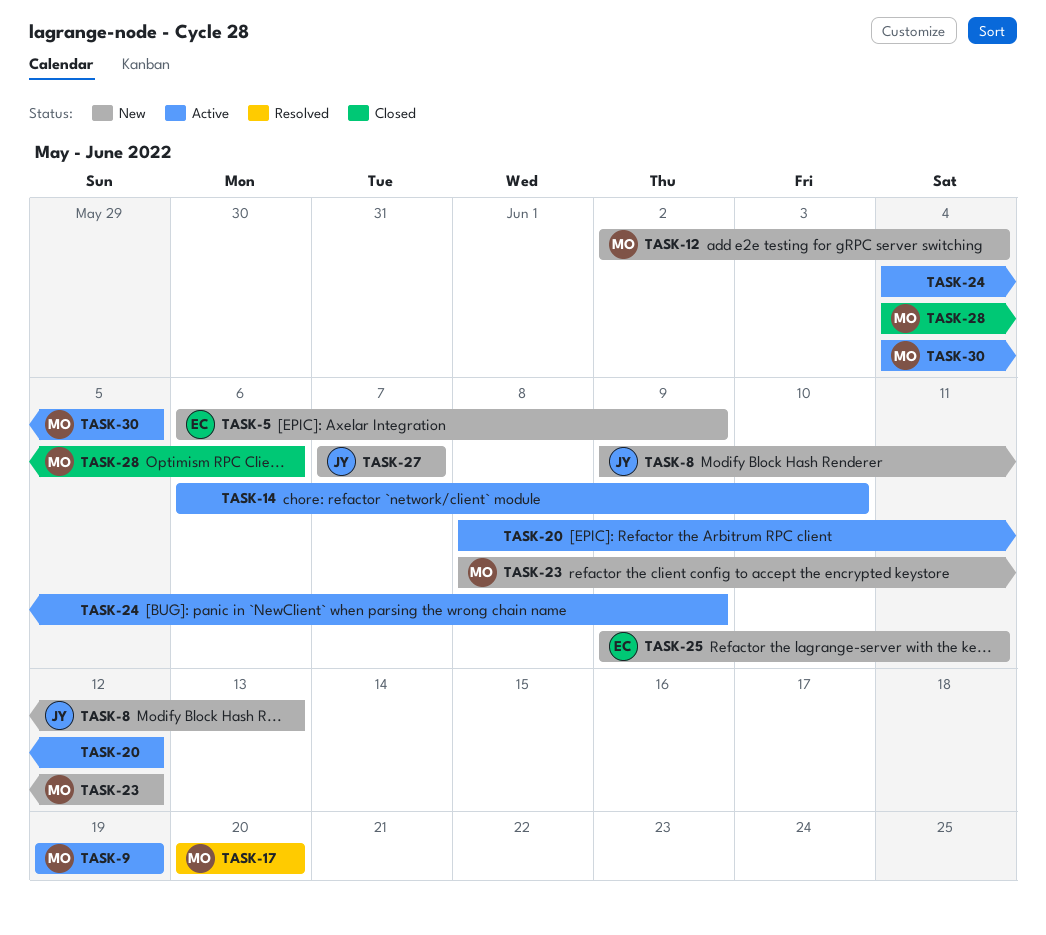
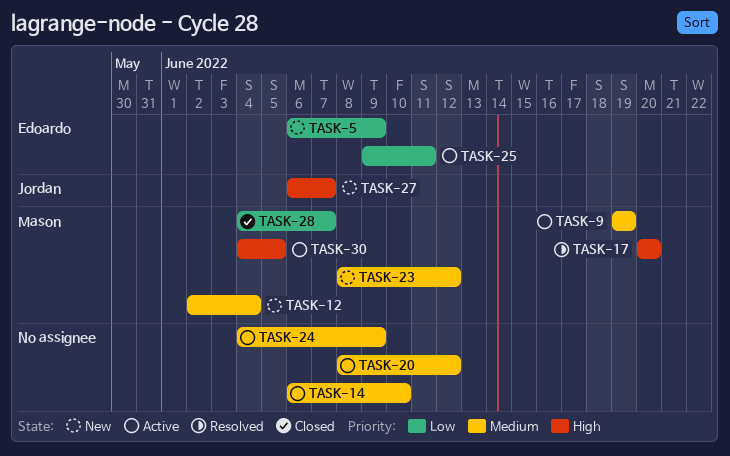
TASK-8: present -> none
TASK-25, status: New -> Active
TASK-27, start: Jun 7 -> Jun 6
TASK-28, due: Jun 6 -> Jun 7

